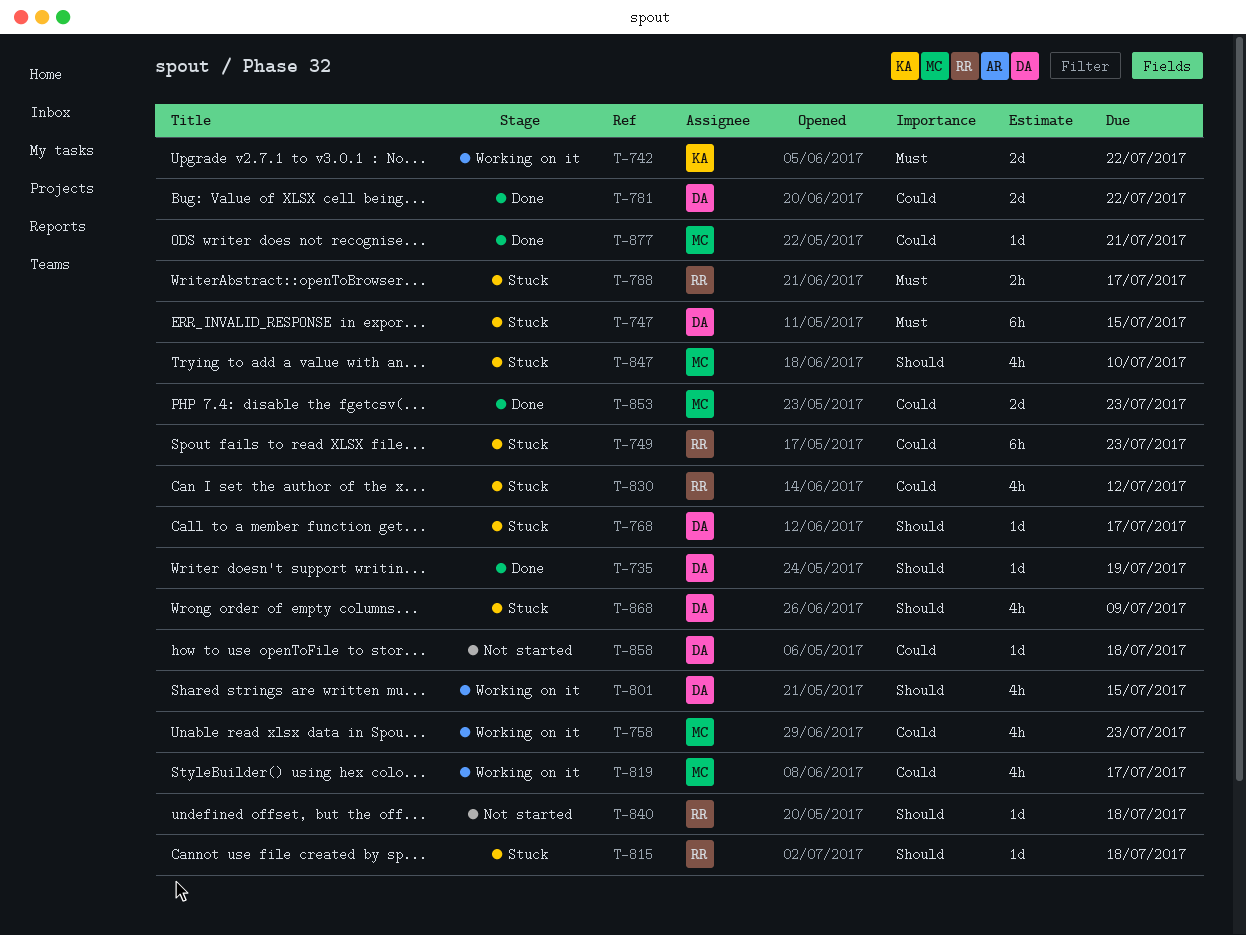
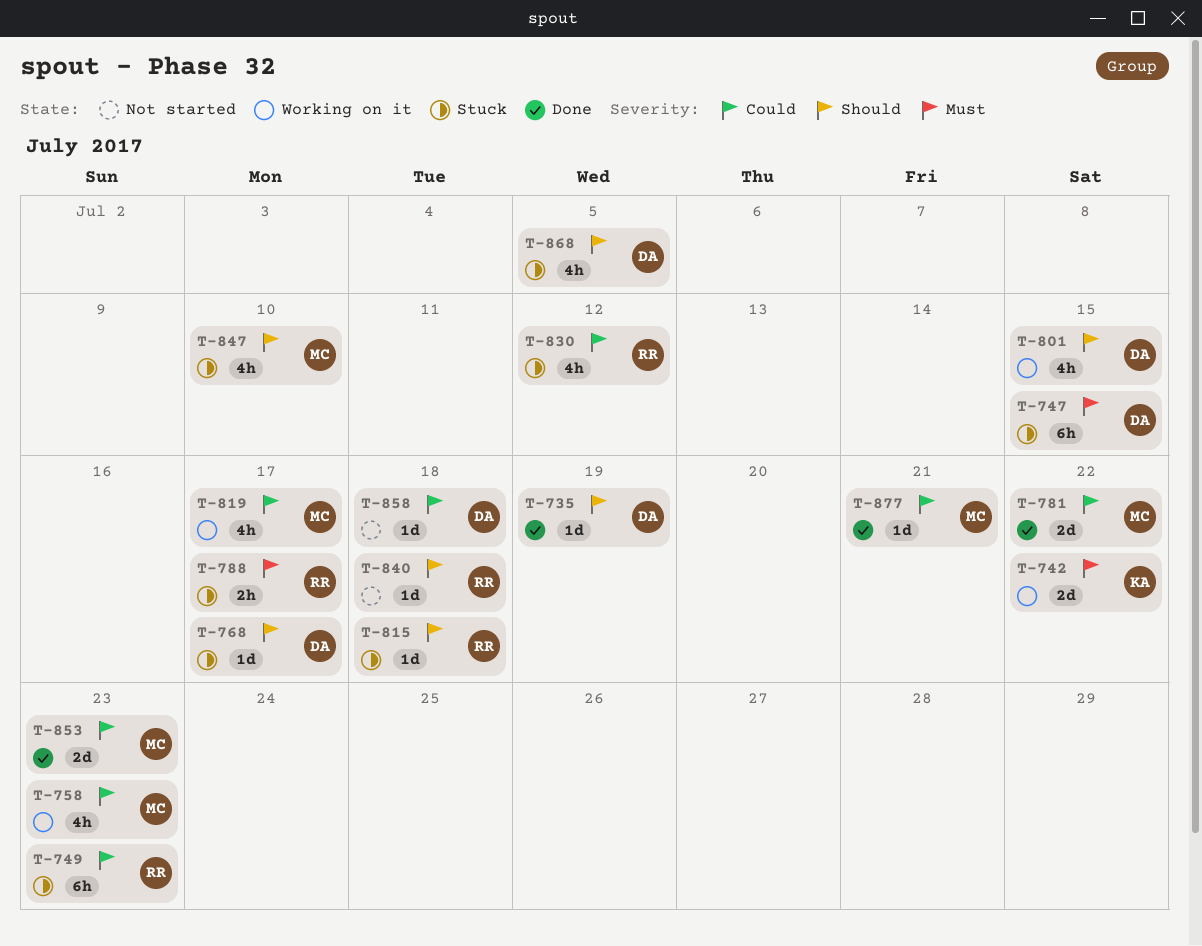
T-781, owner: DA -> MC
T-868, due: Jul 9 -> Jul 5

